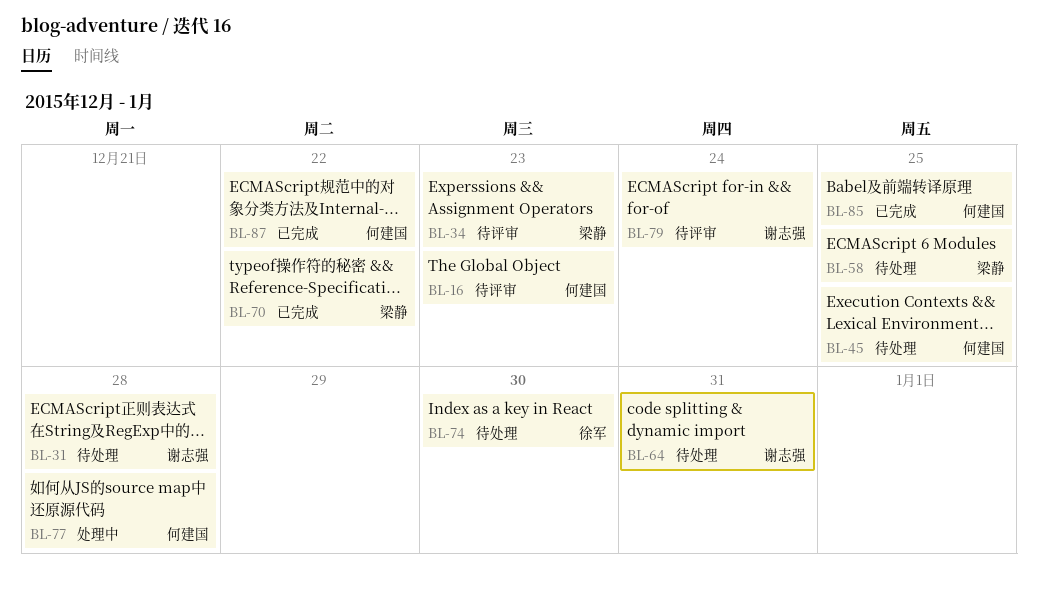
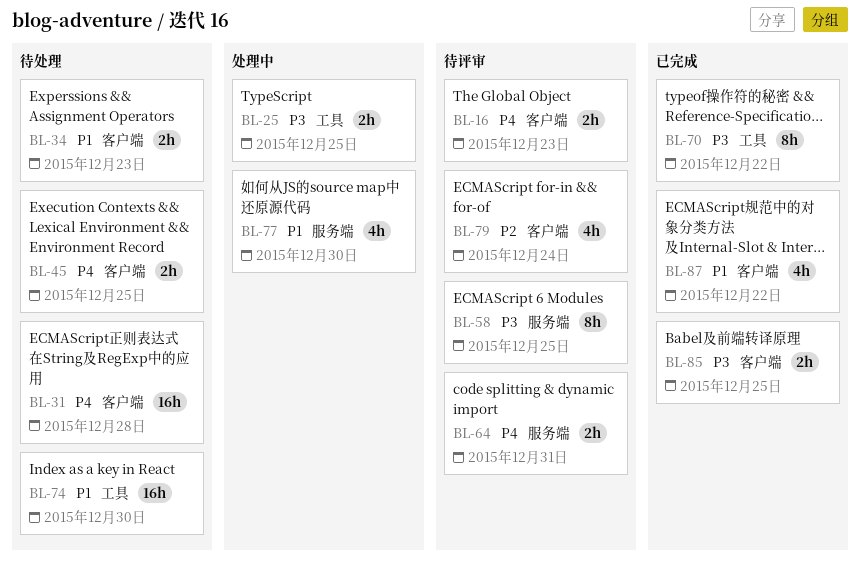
BL-25: none -> present
BL-34, status: 待评审 -> 待处理
BL-58, status: 待处理 -> 待评审
BL-64, status: 待处理 -> 待评审
BL-77, due: Dec 28 -> Dec 30

